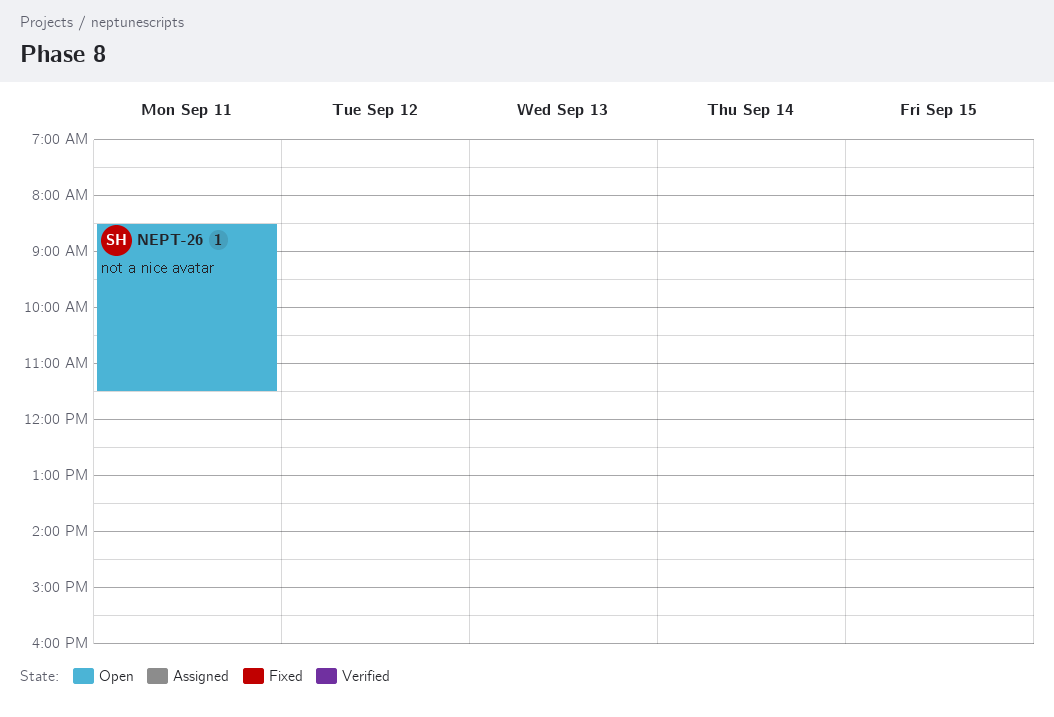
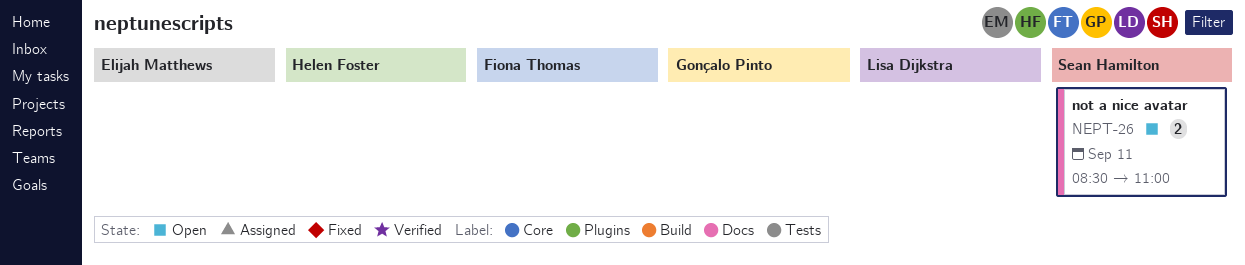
NEPT-26, estimate: 1 -> 2
NEPT-26, ends: 11:30 -> 11:00

